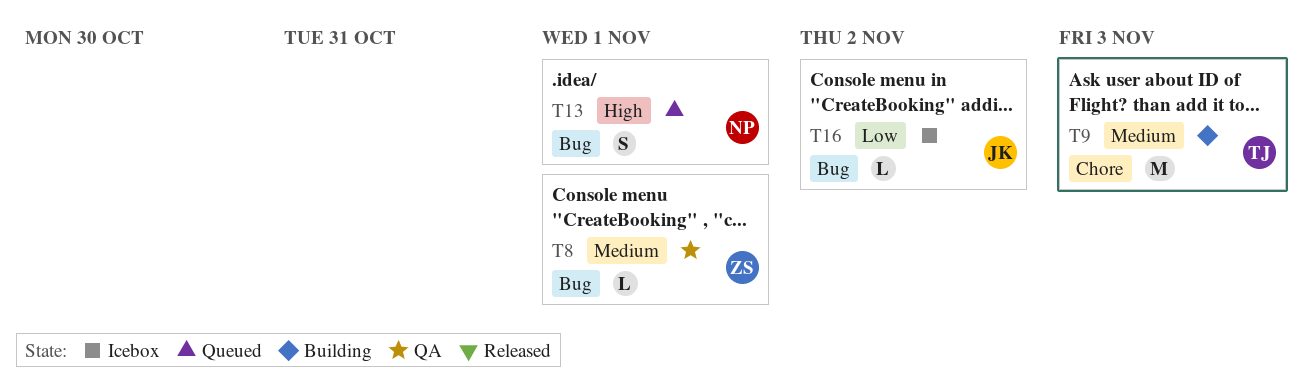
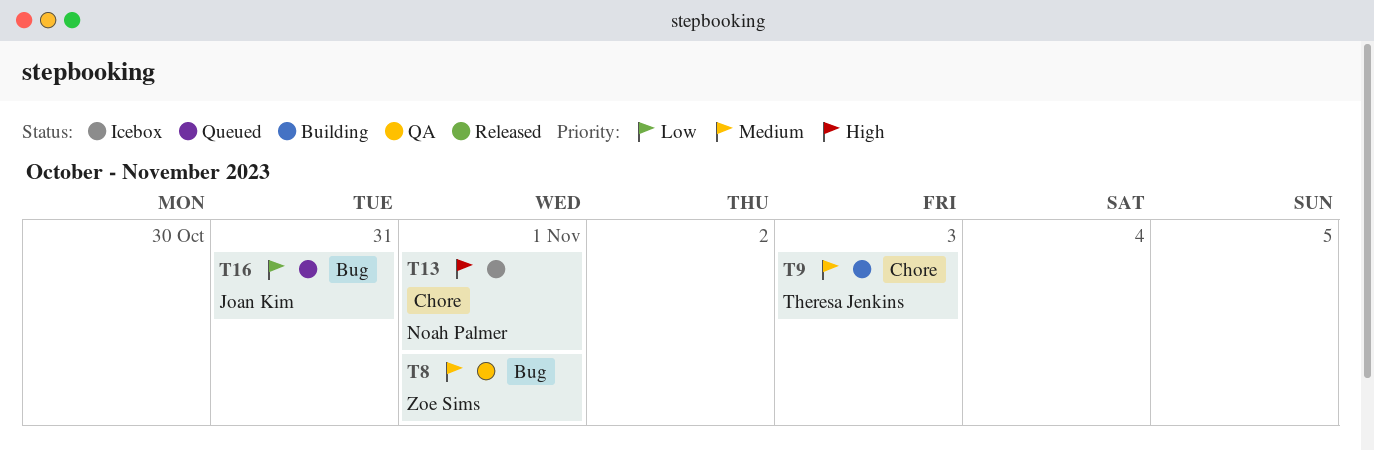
T13, status: Queued -> Icebox
T13, label: Bug -> Chore
T16, status: Icebox -> Queued
T16, due: Nov 2 -> Oct 31

